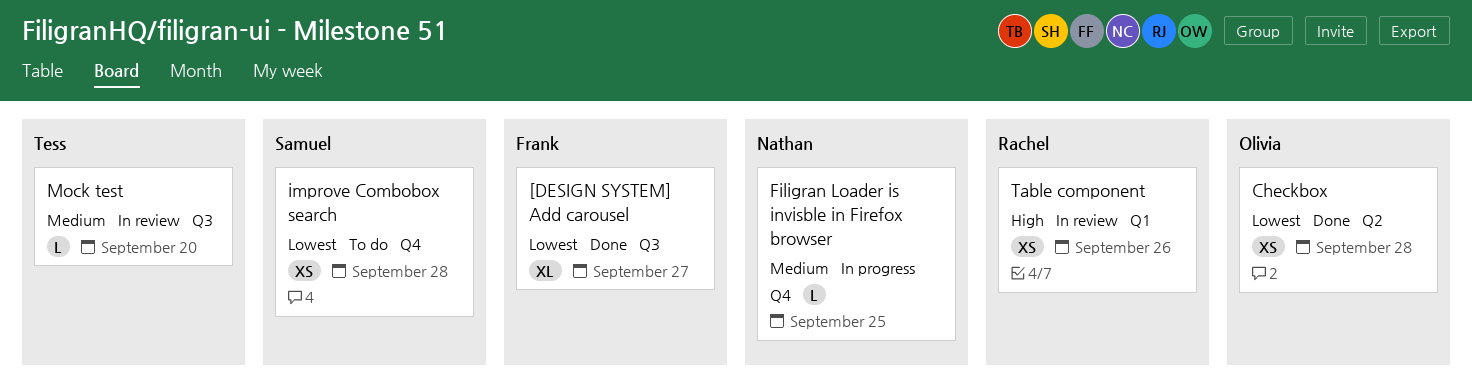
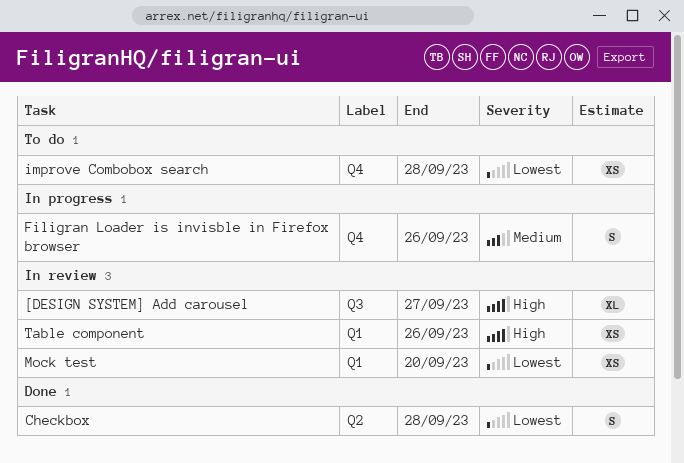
[DESIGN SYSTEM] Add carousel, status: Done -> In review
[DESIGN SYSTEM] Add carousel, priority: Lowest -> High
Checkbox, estimate: XS -> S
Filigran Loader is invisble in Firefox browser, estimate: L -> S
Filigran Loader is invisble in Firefox browser, due: Sep 25 -> Sep 26
Mock test, priority: Medium -> Lowest
Mock test, label: Q3 -> Q1
Mock test, estimate: L -> XS

